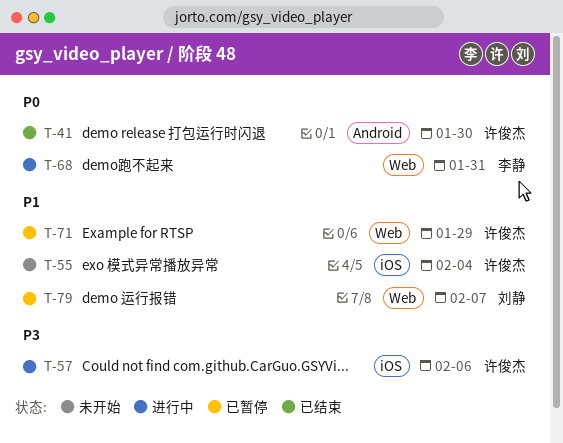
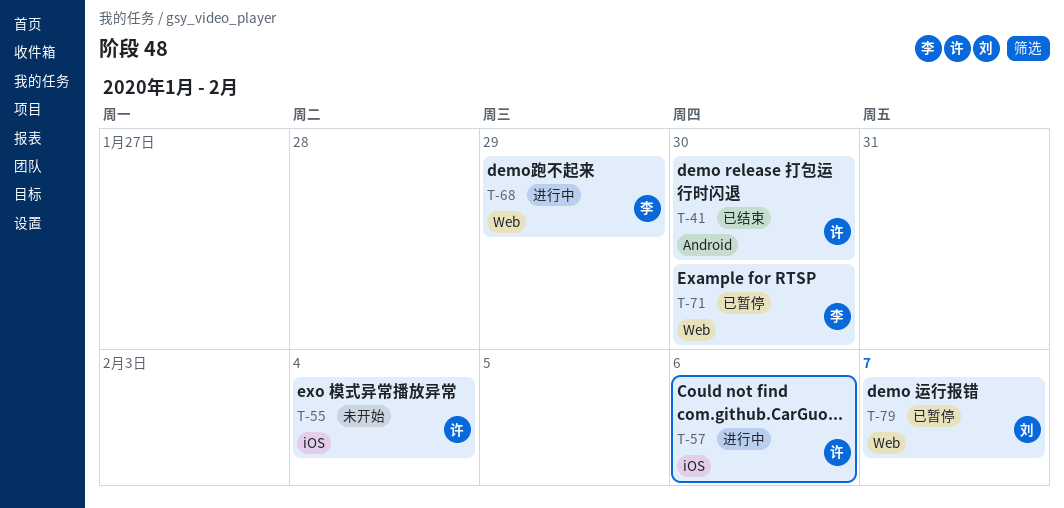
T-68, due: Jan 31 -> Jan 29
T-71, owner: 许俊杰 -> 李静
T-71, due: Jan 29 -> Jan 30

